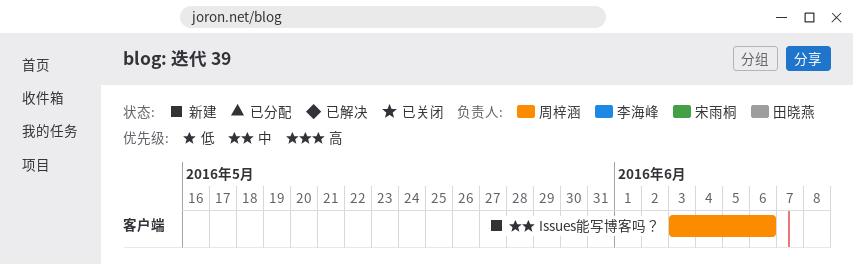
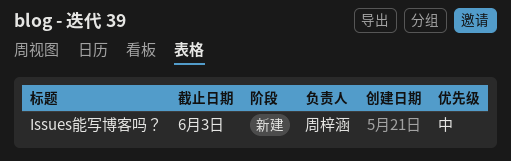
Issues能写博客吗？, due: Jun 6 -> Jun 3

